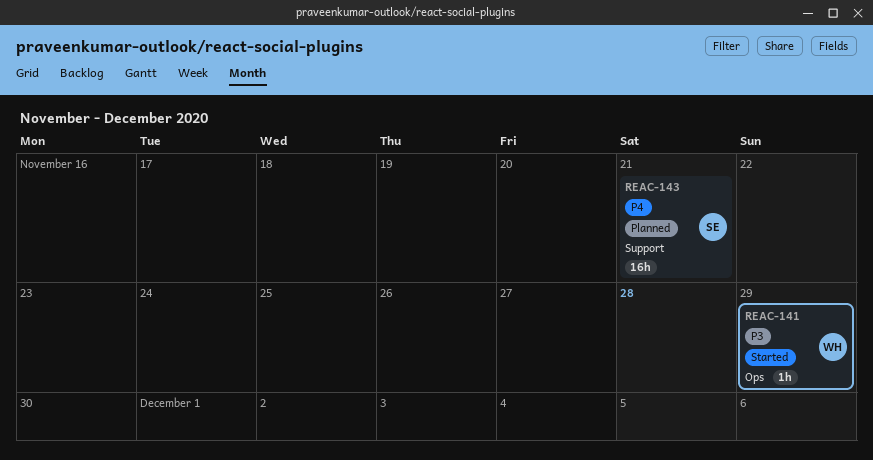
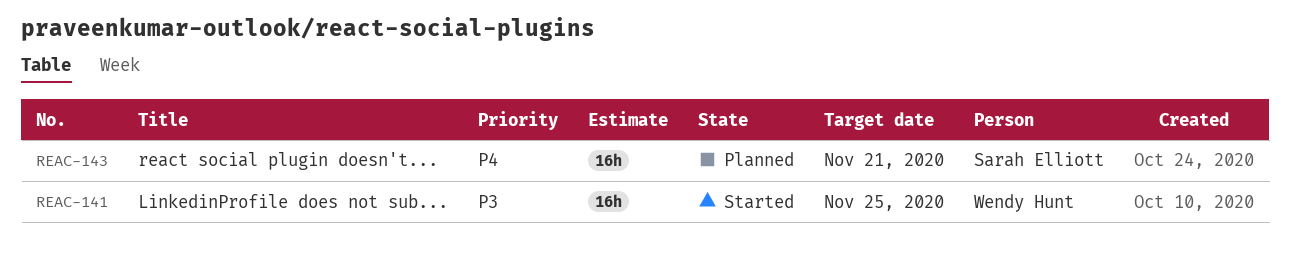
REAC-141, estimate: 1h -> 16h
REAC-141, due: Nov 29 -> Nov 25

